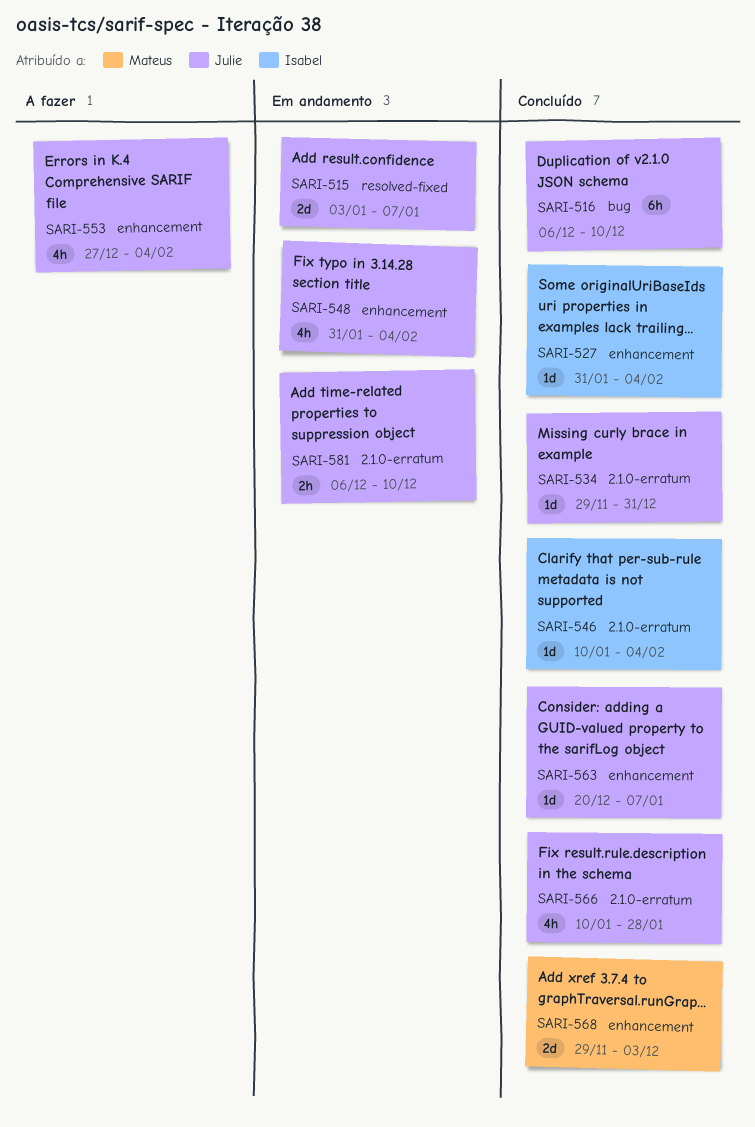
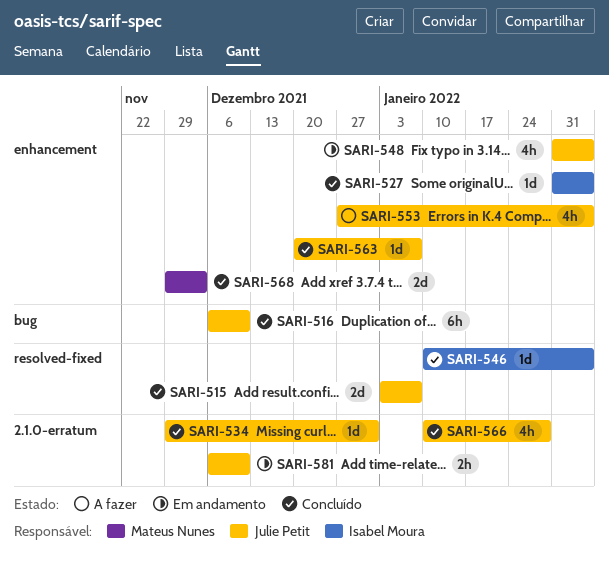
SARI-515, status: Em andamento -> Concluído
SARI-546, label: 2.1.0-erratum -> resolved-fixed

